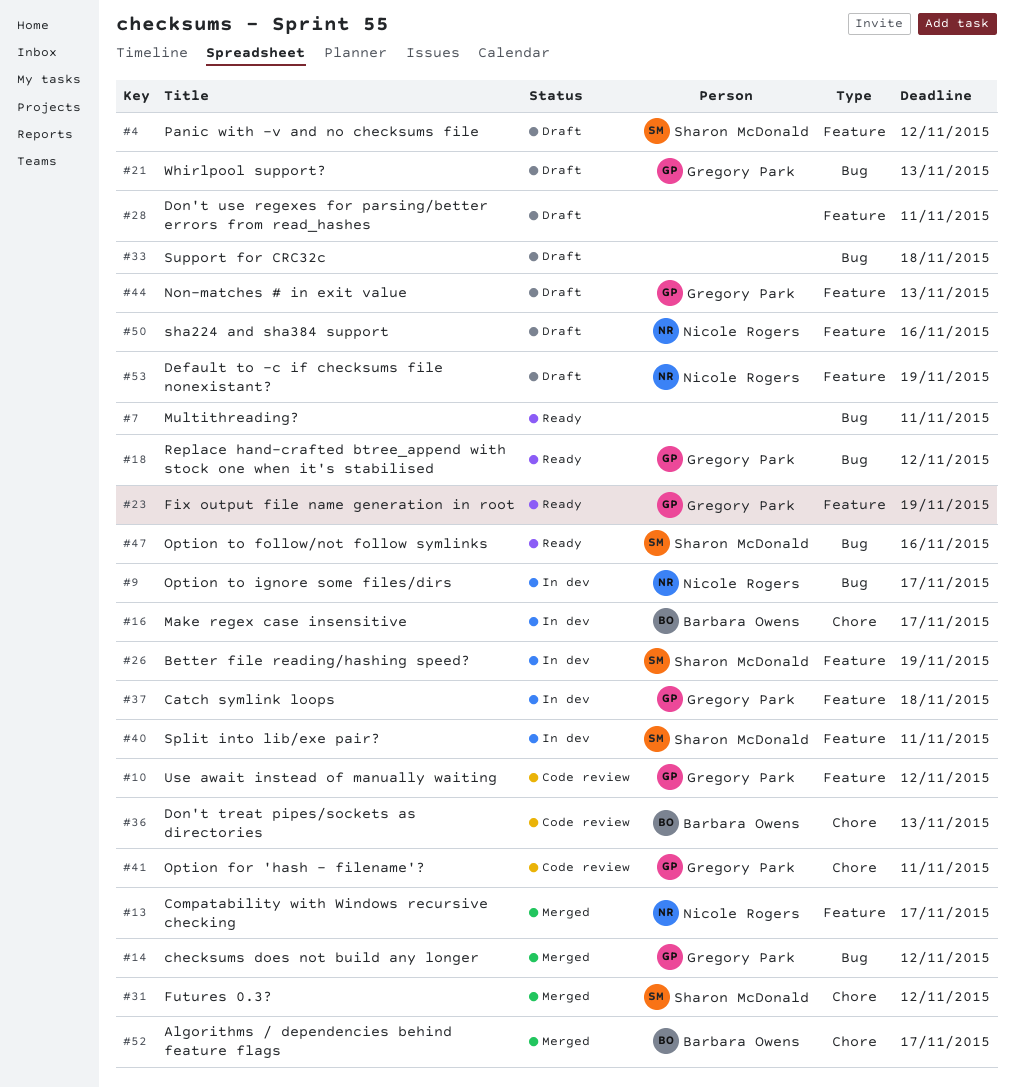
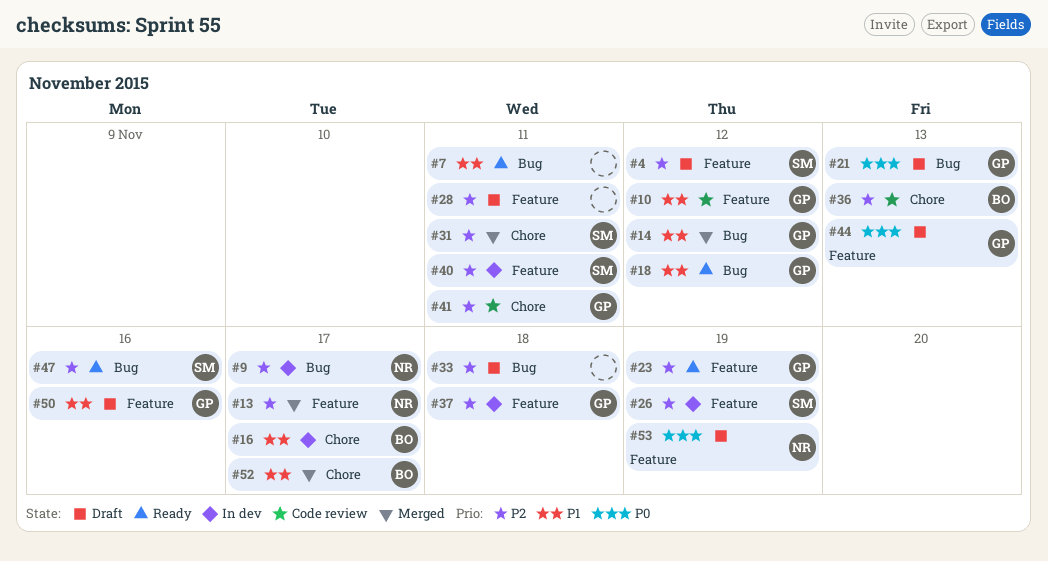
#31, due: Nov 12 -> Nov 11
#50, owner: Nicole Rogers -> Gregory Park

